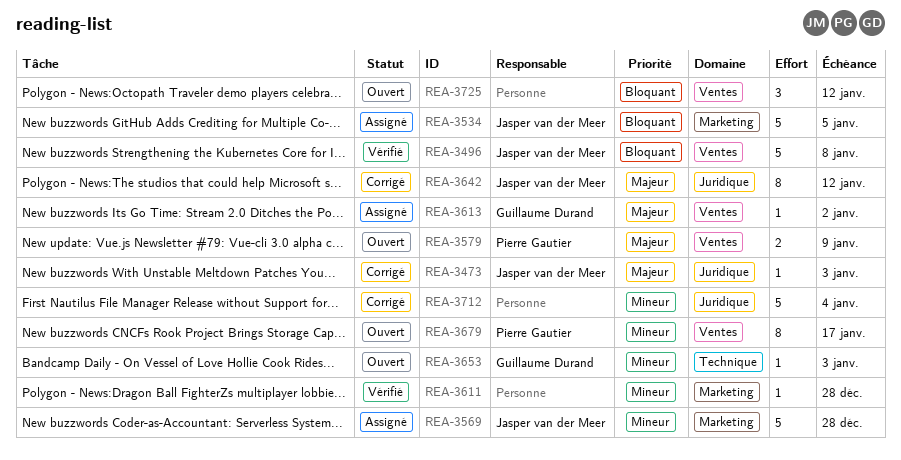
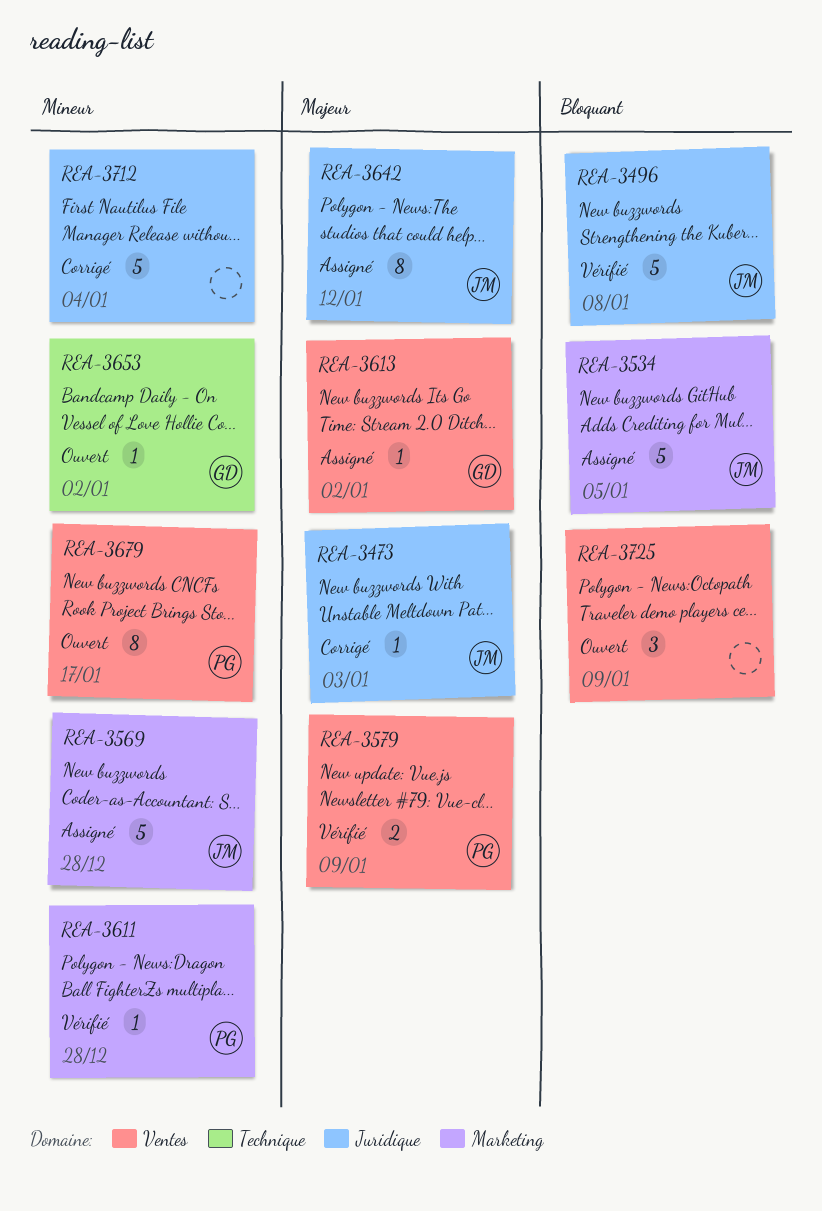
REA-3496, label: Ventes -> Juridique
REA-3579, status: Ouvert -> Vérifié
REA-3611, owner: none -> Pierre Gautier
REA-3642, status: Corrigé -> Assigné
REA-3653, due: Jan 3 -> Jan 2
REA-3725, due: Jan 12 -> Jan 9

